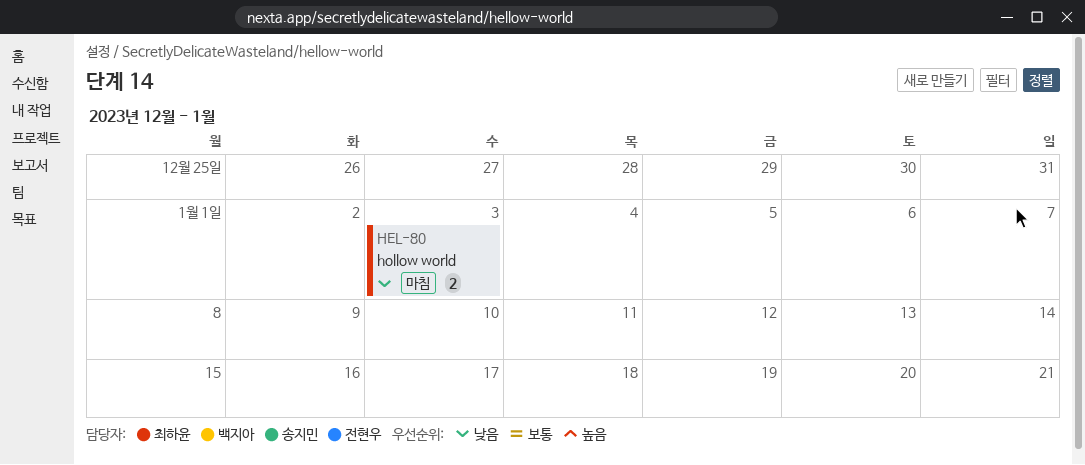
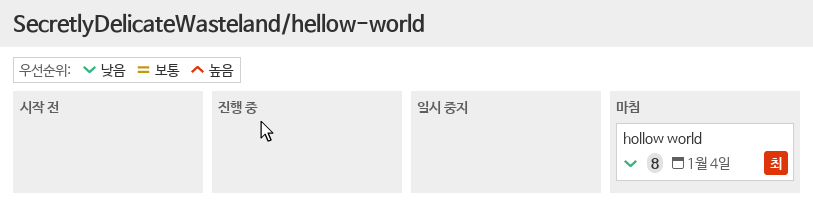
hollow world, estimate: 2 -> 8
hollow world, due: Jan 3 -> Jan 4

